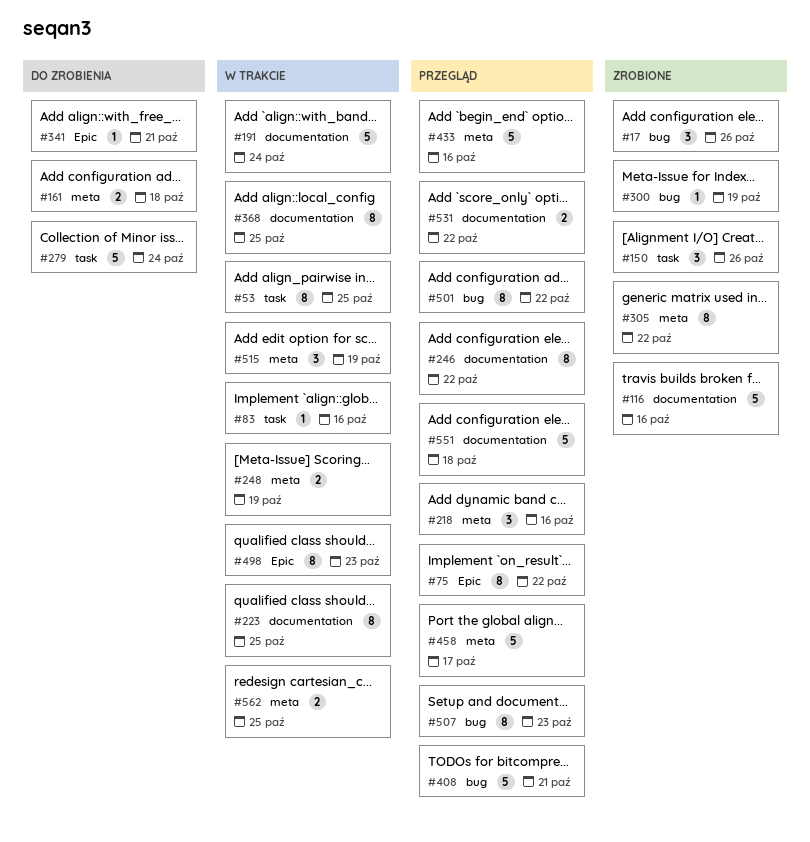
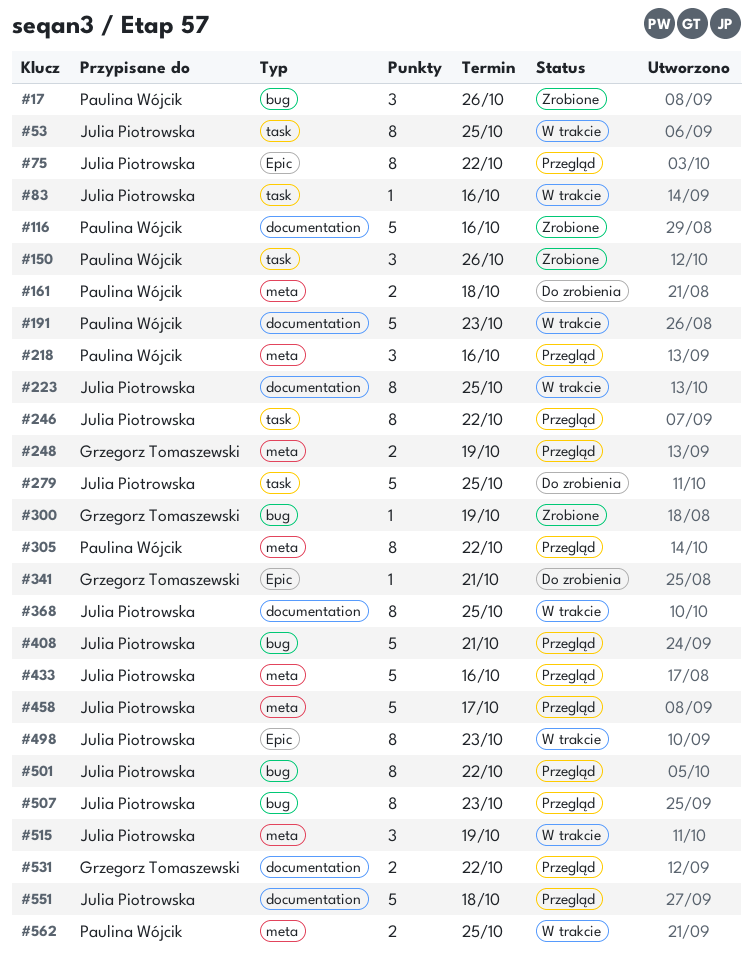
#191, due: Oct 24 -> Oct 23
#246, label: documentation -> task
#248, status: W trakcie -> Przegląd
#279, due: Oct 24 -> Oct 25
#305, status: Zrobione -> Przegląd

